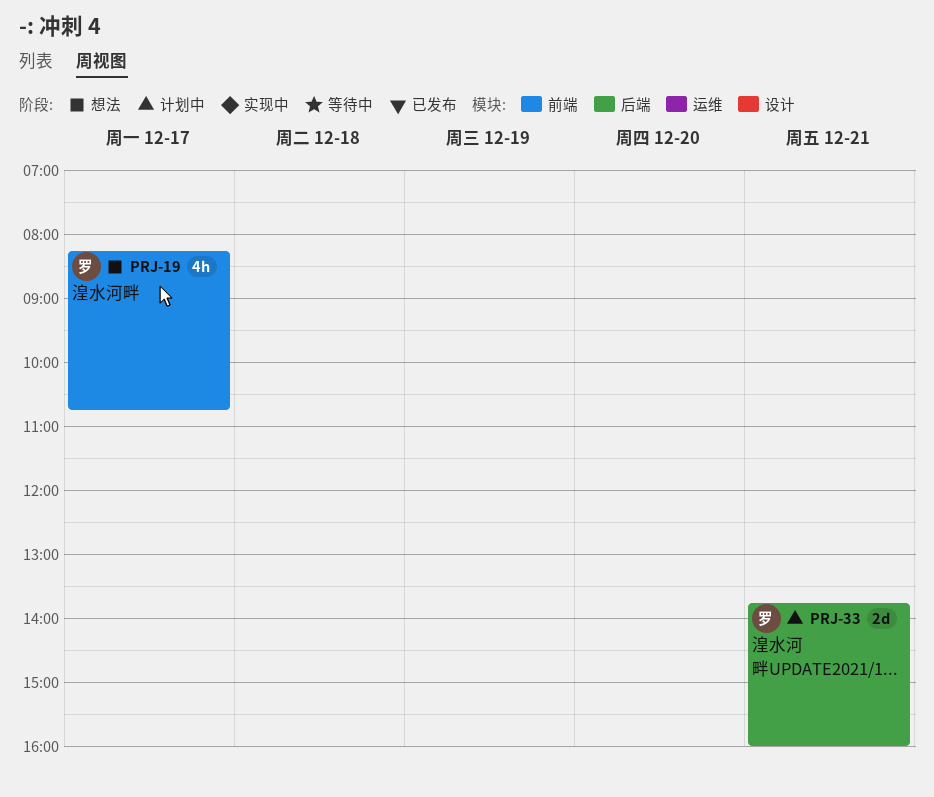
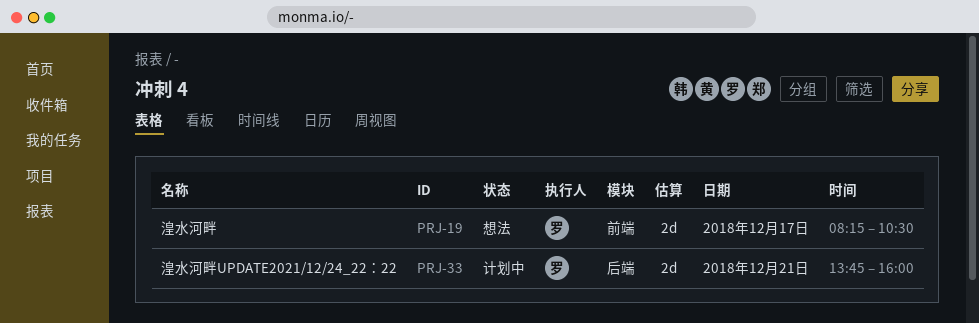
PRJ-19, estimate: 4h -> 2d
PRJ-19, ends: 10:45 -> 10:30

